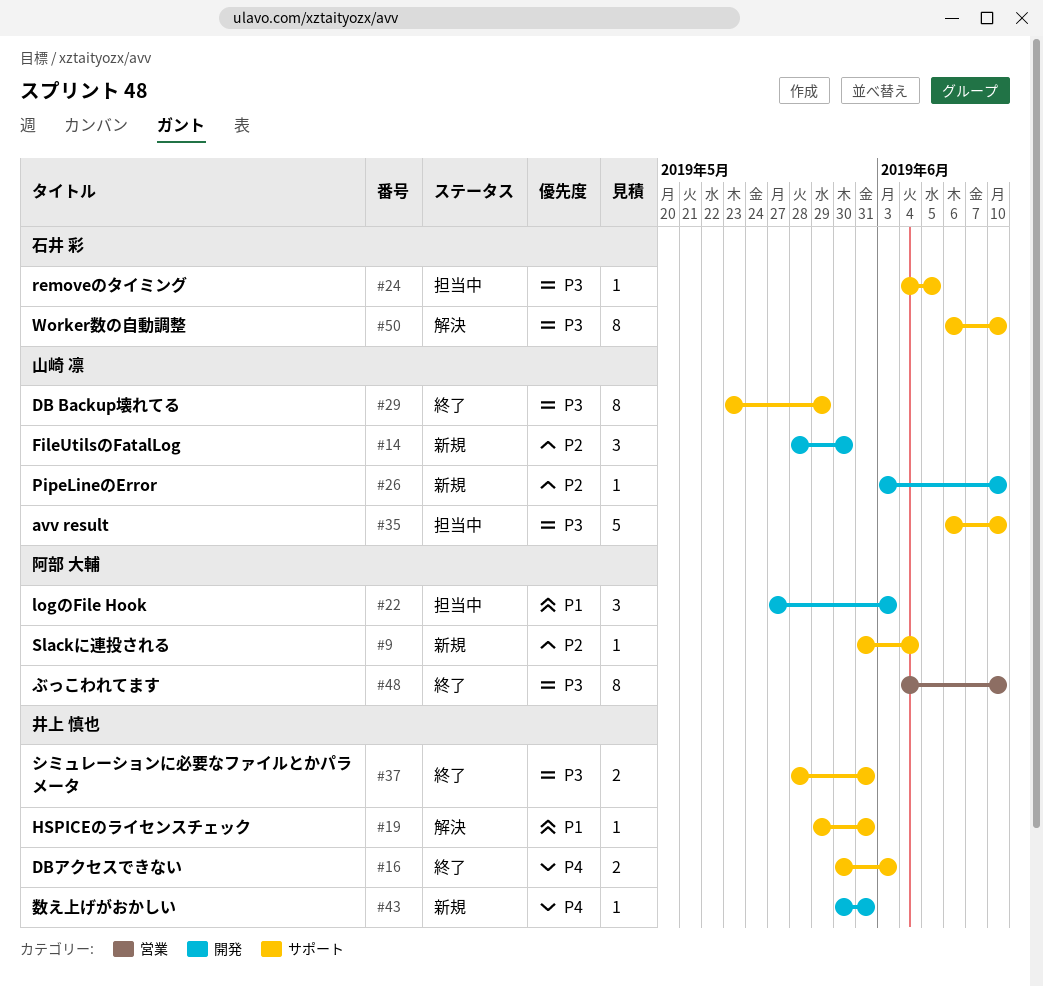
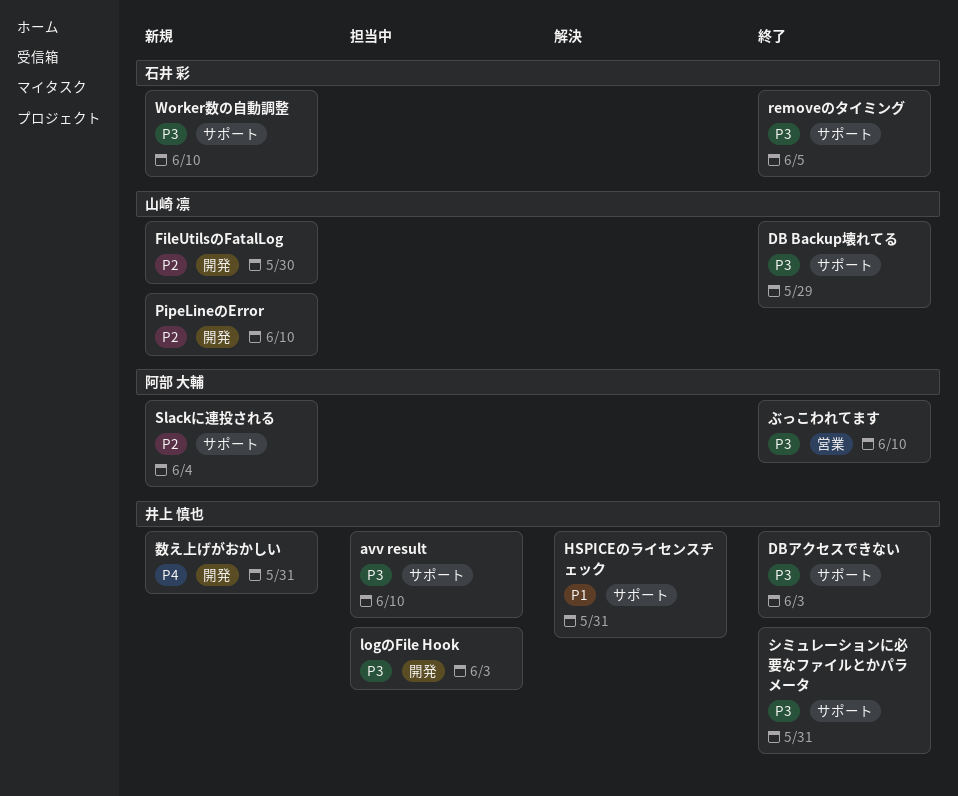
avv result, owner: 山崎 凛 -> 井上 慎也
DBアクセスできない, priority: P4 -> P3
logのFile Hook, owner: 阿部 大輔 -> 井上 慎也
logのFile Hook, priority: P1 -> P3
removeのタイミング, status: 担当中 -> 終了
Worker数の自動調整, status: 解決 -> 新規

